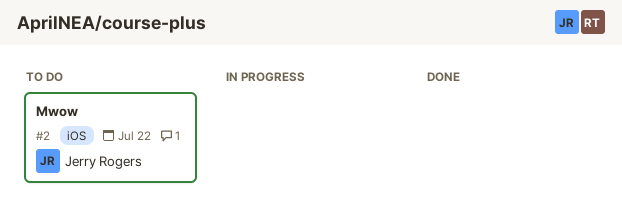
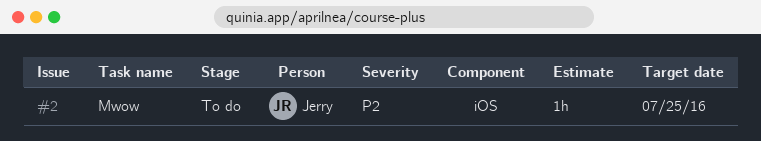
#2, due: Jul 22 -> Jul 25

